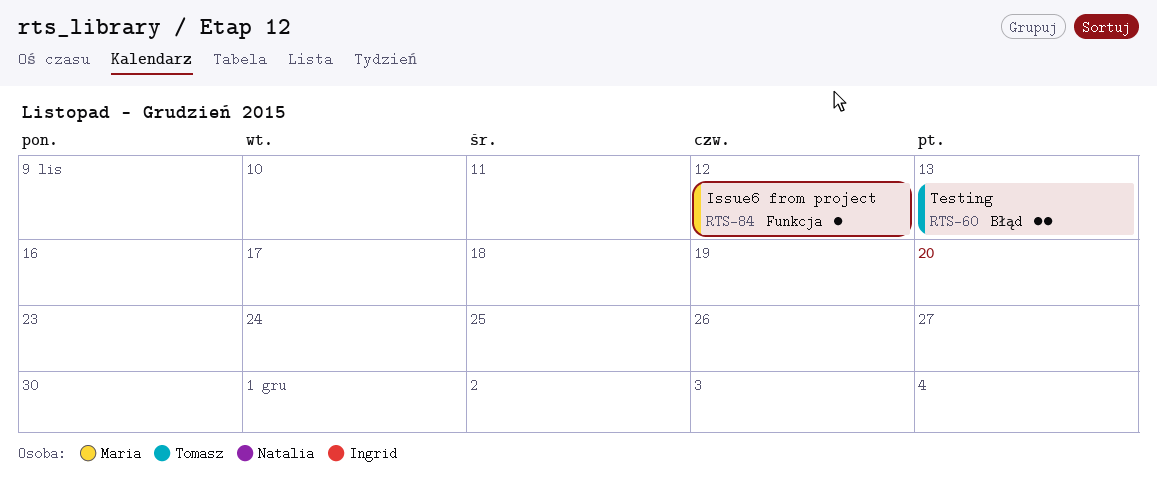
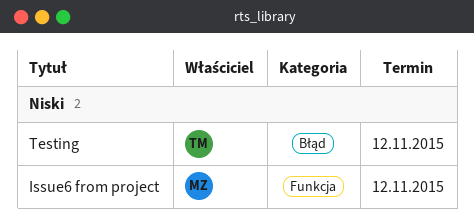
Testing, due: Nov 13 -> Nov 12

